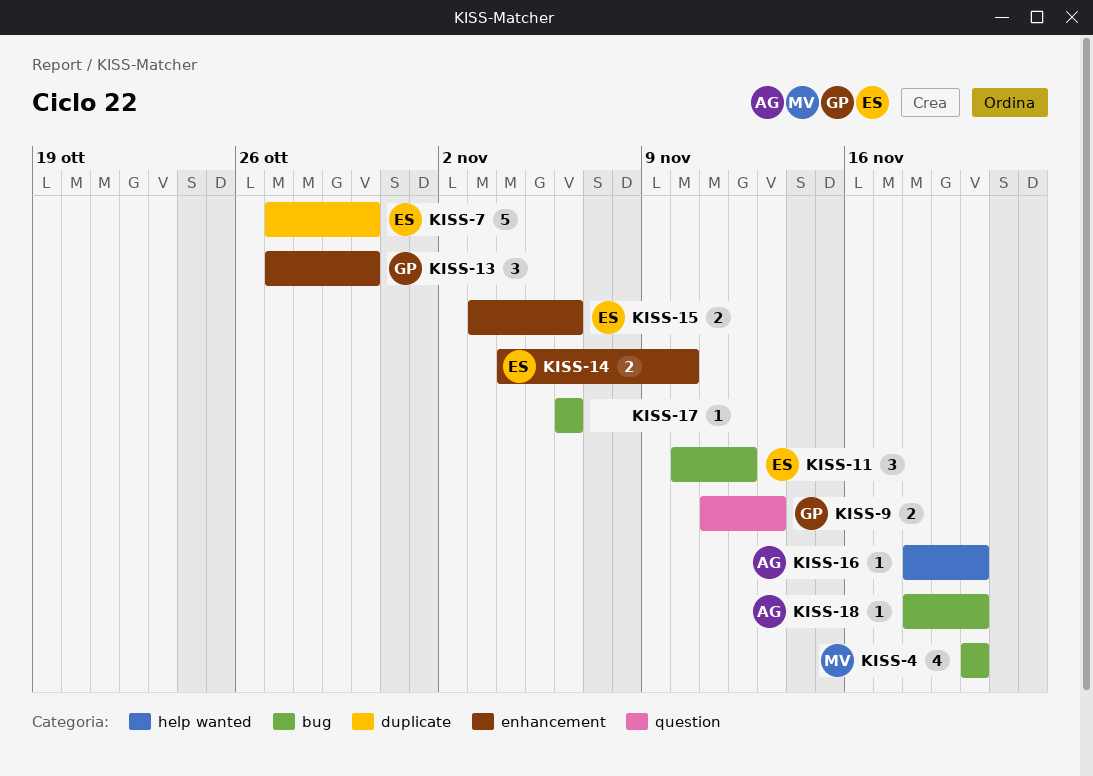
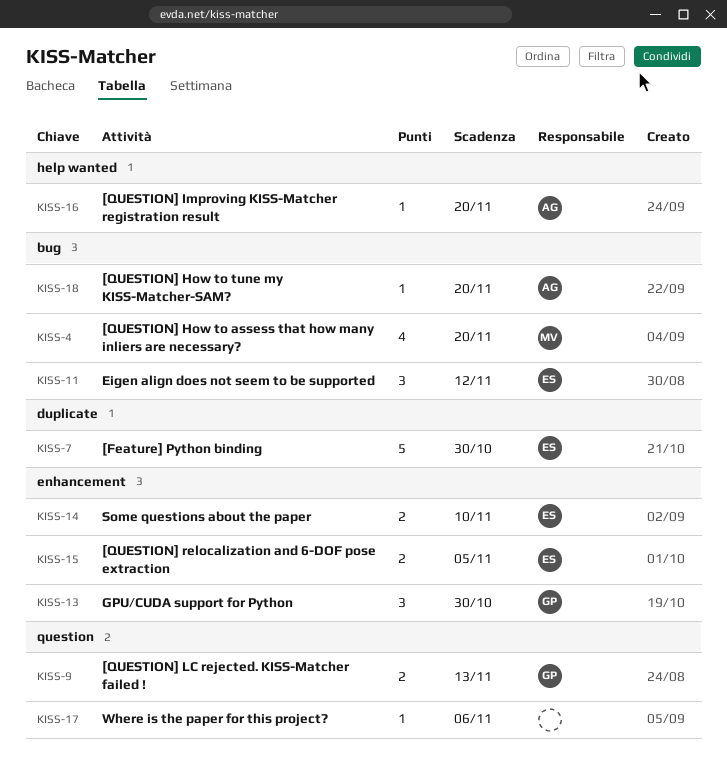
KISS-15, due: Nov 6 -> Nov 5
KISS-17, label: bug -> question

